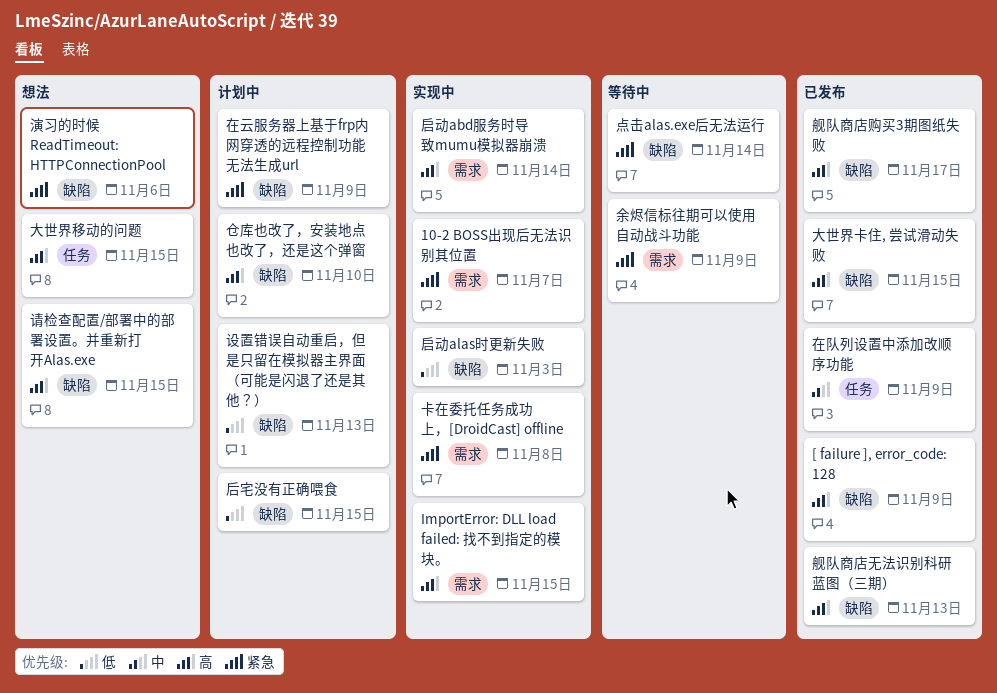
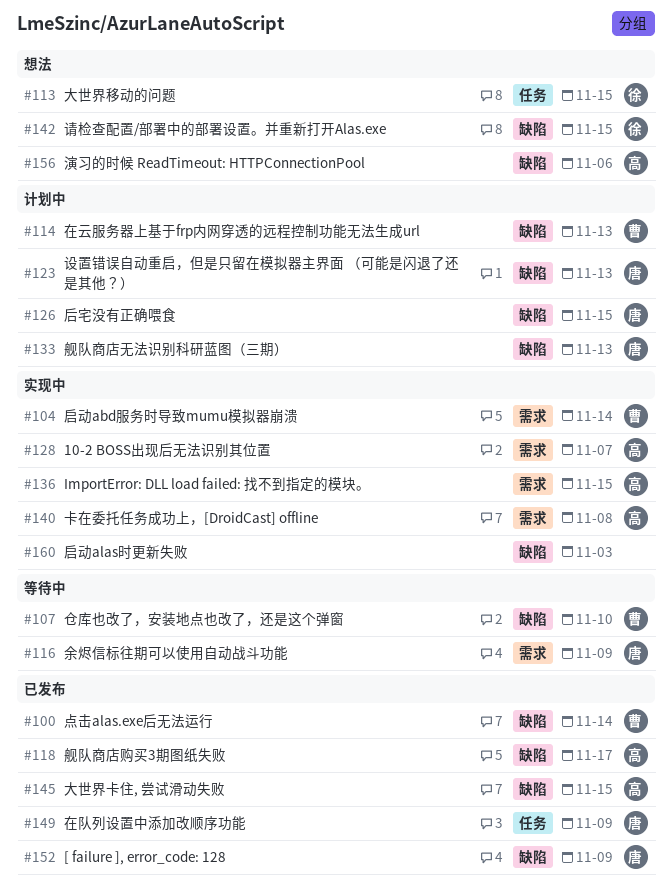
仓库也改了，安装地点也改了，还是这个弹窗, status: 计划中 -> 等待中
在云服务器上基于frp内网穿透的远程控制功能无法生成url, due: Nov 9 -> Nov 13
点击alas.exe后无法运行, status: 等待中 -> 已发布
舰队商店无法识别科研蓝图（三期）, status: 已发布 -> 计划中

